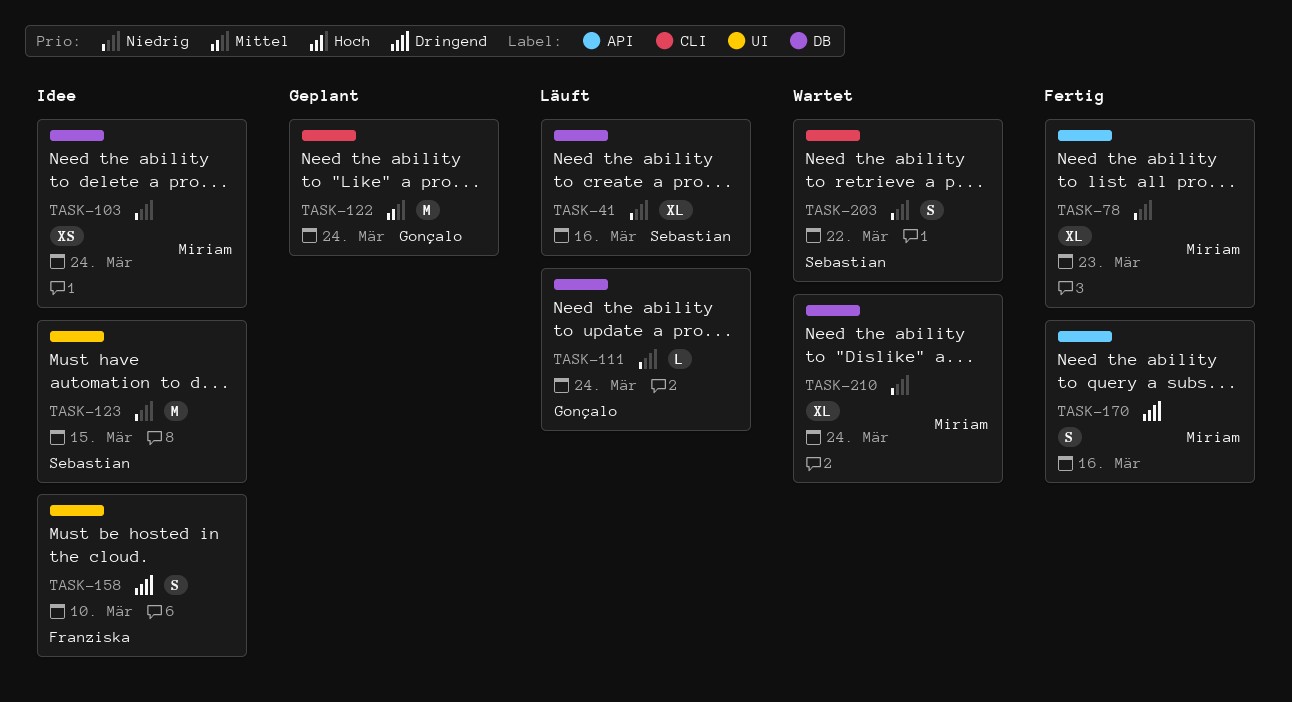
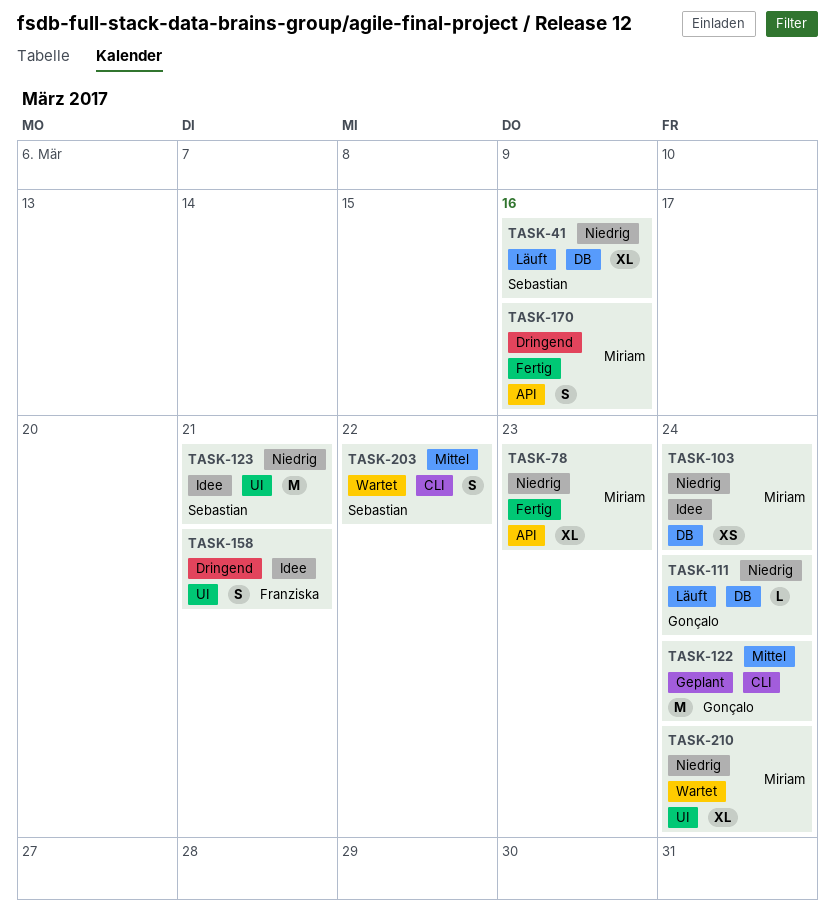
TASK-123, due: Mar 15 -> Mar 21
TASK-158, due: Mar 10 -> Mar 21
TASK-203, priority: Niedrig -> Mittel
TASK-210, label: DB -> UI

